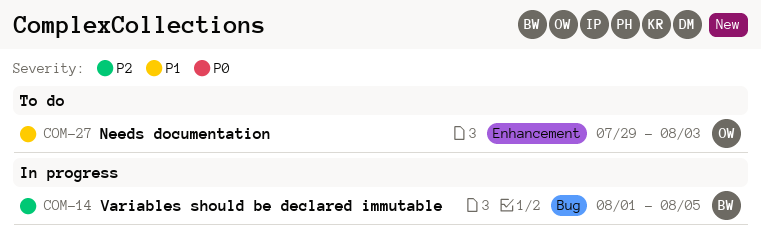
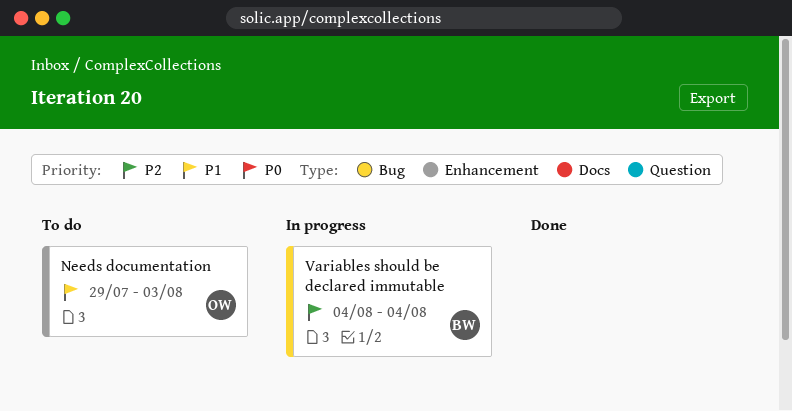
Variables should be declared immutable, start: Aug 1 -> Aug 4
Variables should be declared immutable, due: Aug 5 -> Aug 4

